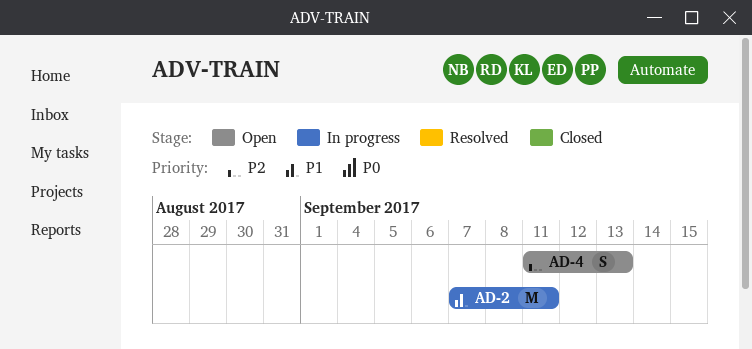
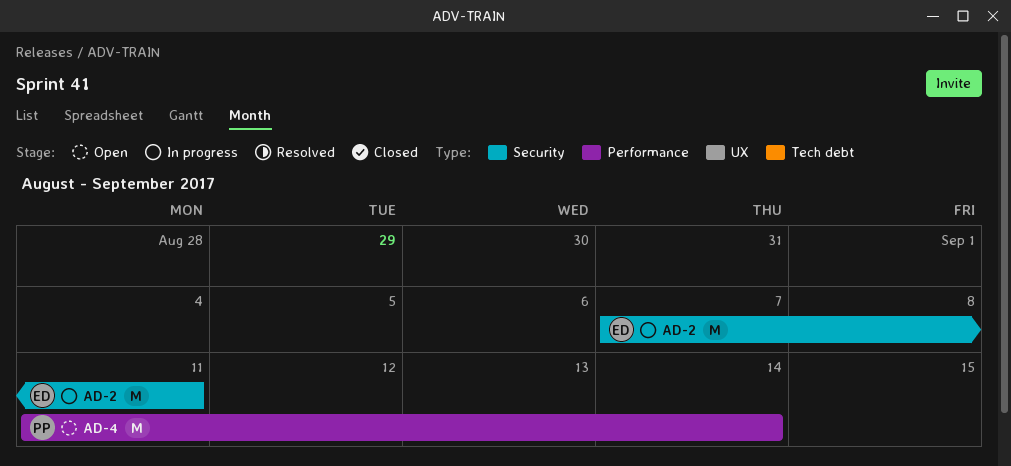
AD-4, estimate: S -> M
AD-4, due: Sep 13 -> Sep 14

